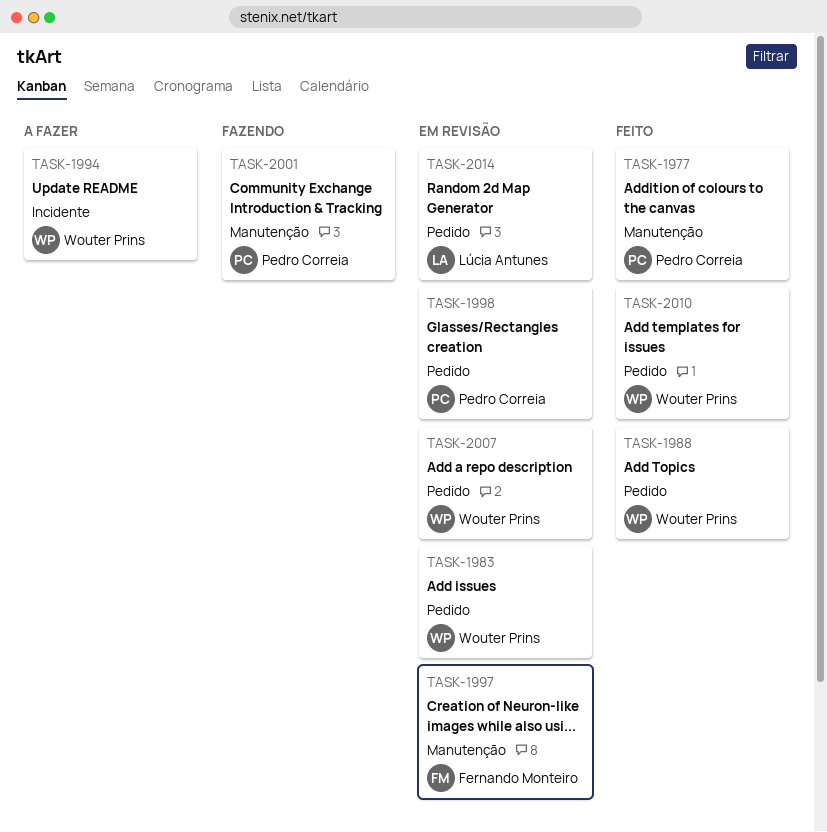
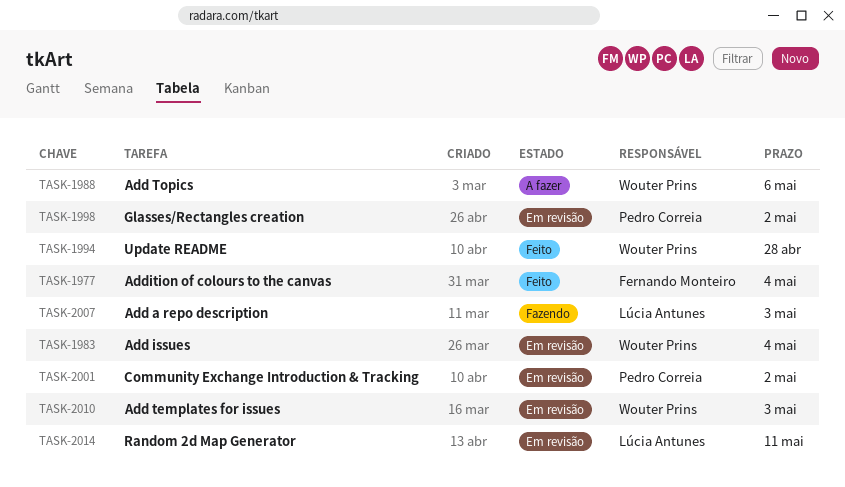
TASK-1977, owner: Pedro Correia -> Fernando Monteiro
TASK-1988, status: Feito -> A fazer
TASK-1994, status: A fazer -> Feito
TASK-1997: present -> none
TASK-2001, status: Fazendo -> Em revisão
TASK-2007, status: Em revisão -> Fazendo
TASK-2007, owner: Wouter Prins -> Lúcia Antunes
TASK-2010, status: Feito -> Em revisão

